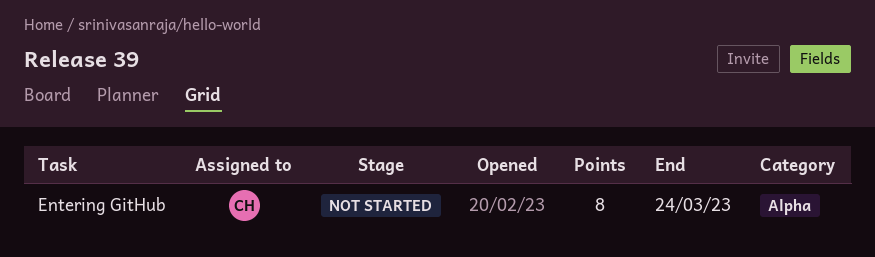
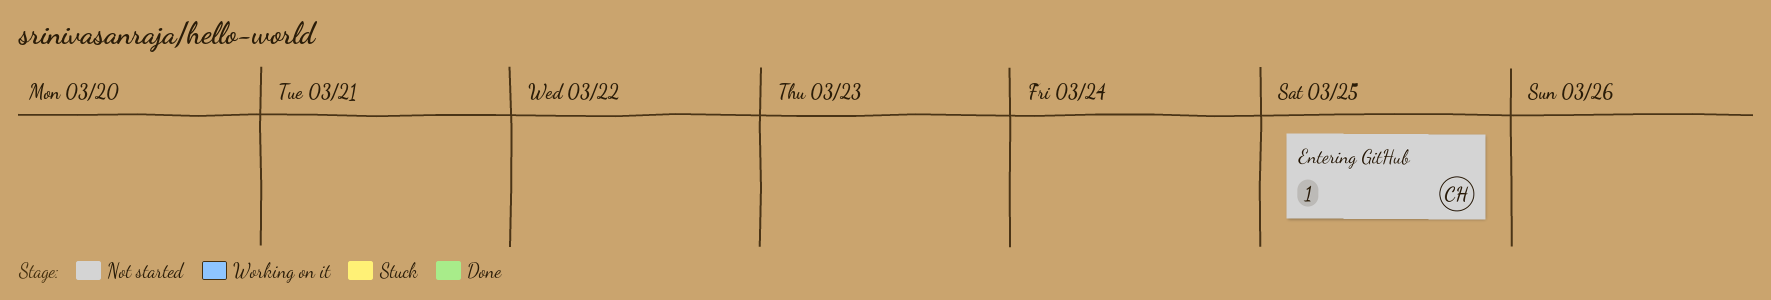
Entering GitHub, estimate: 8 -> 1
Entering GitHub, due: Mar 24 -> Mar 25

